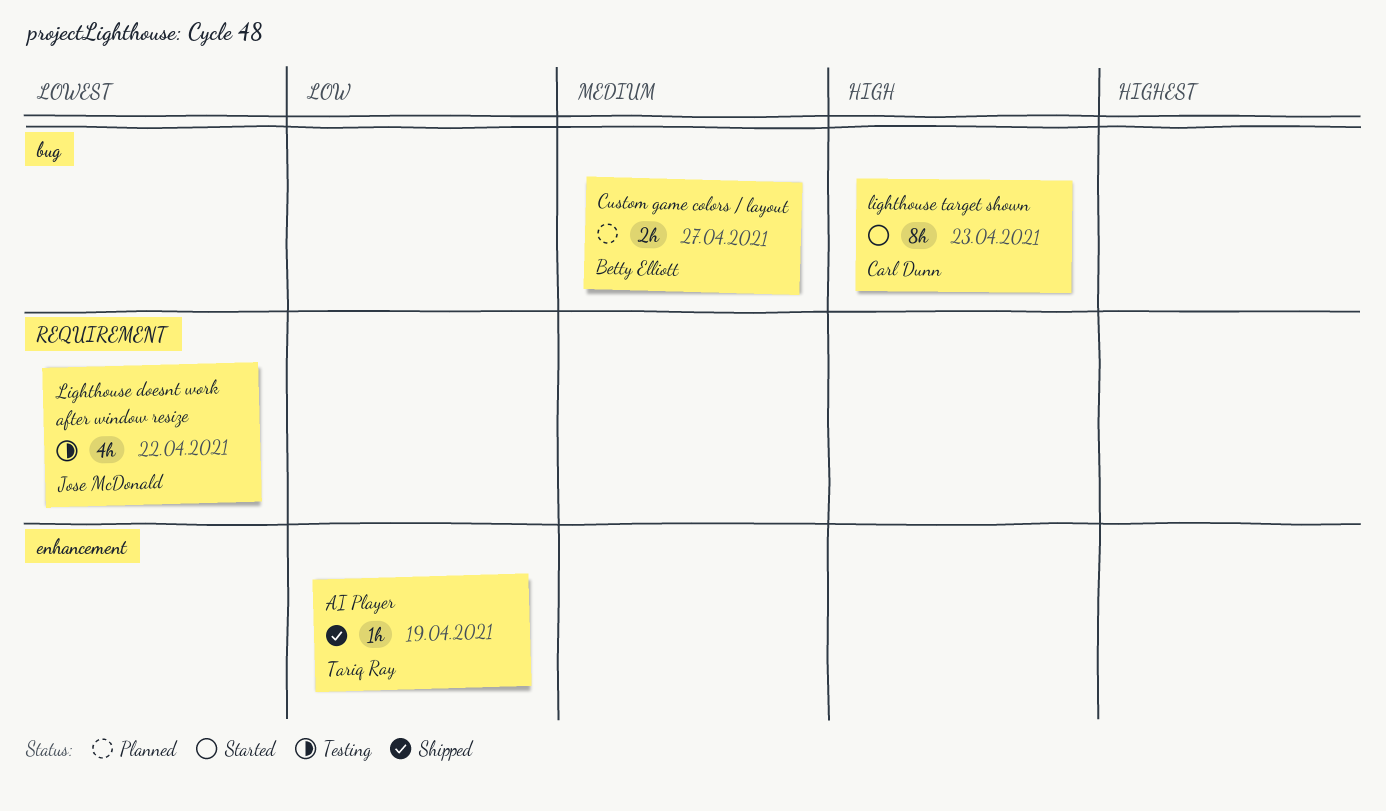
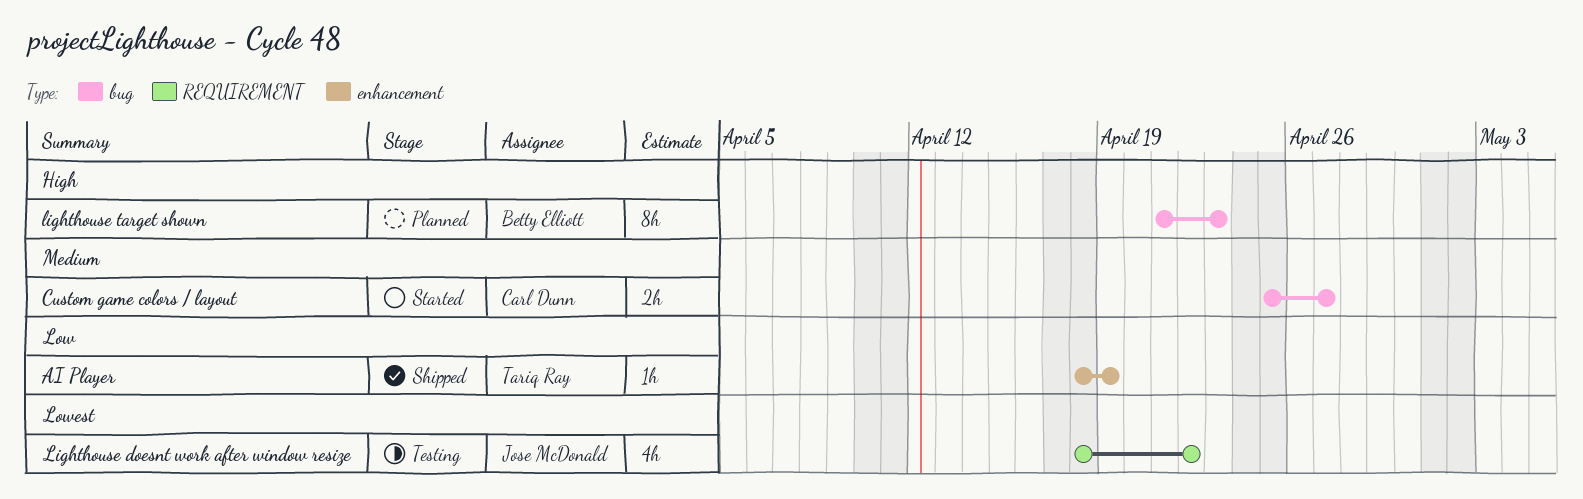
Custom game colors / layout, status: Planned -> Started
Custom game colors / layout, owner: Betty Elliott -> Carl Dunn
lighthouse target shown, status: Started -> Planned
lighthouse target shown, owner: Carl Dunn -> Betty Elliott

